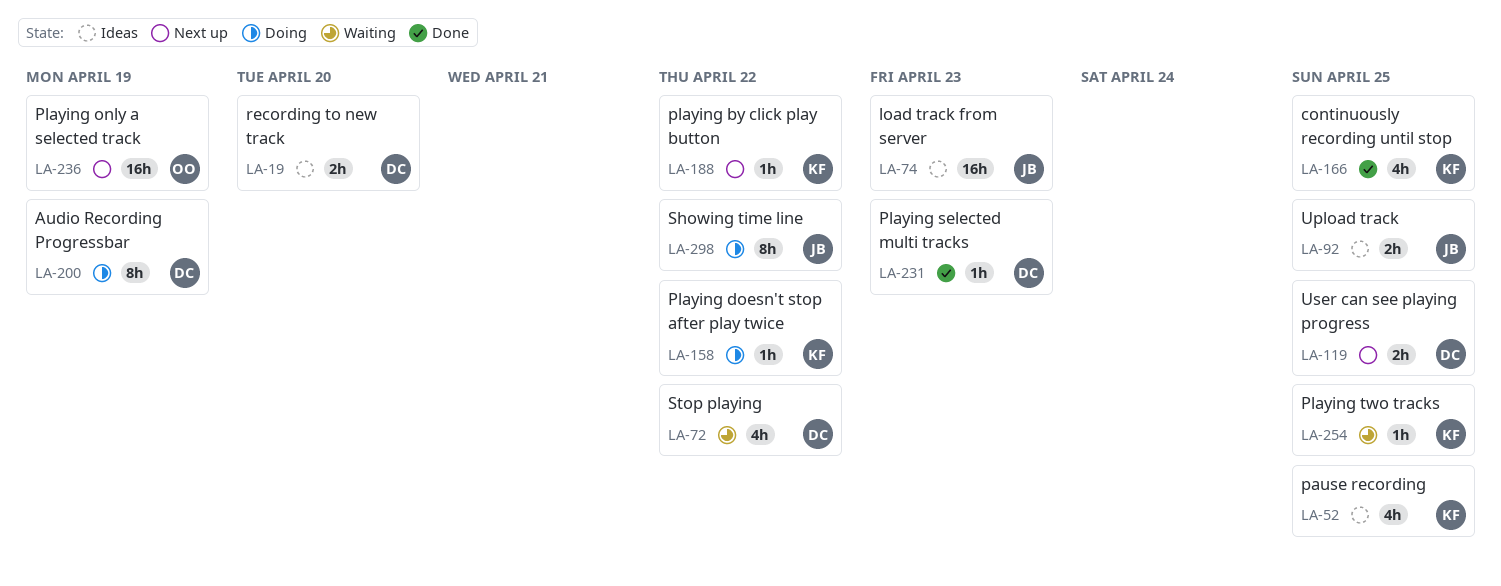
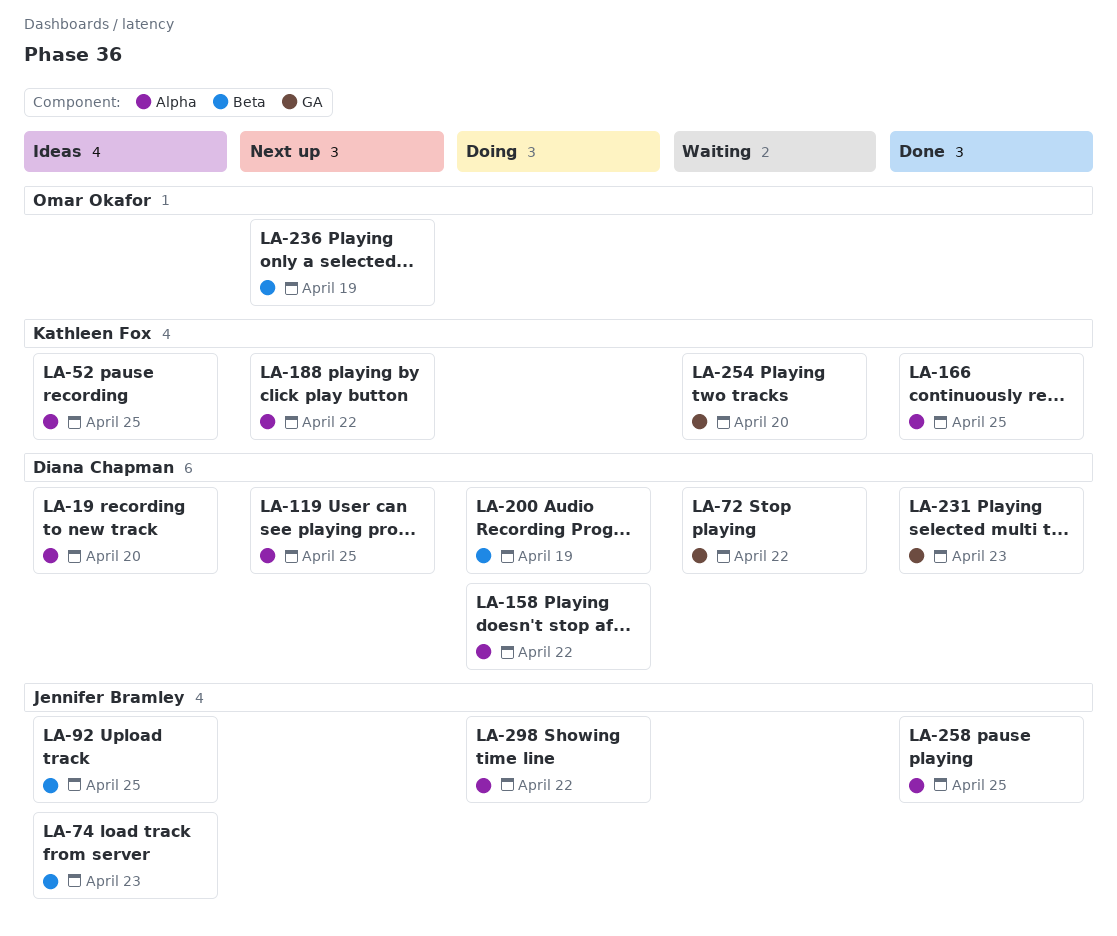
LA-158, owner: Kathleen Fox -> Diana Chapman
LA-254, due: Apr 25 -> Apr 20
LA-258: none -> present

